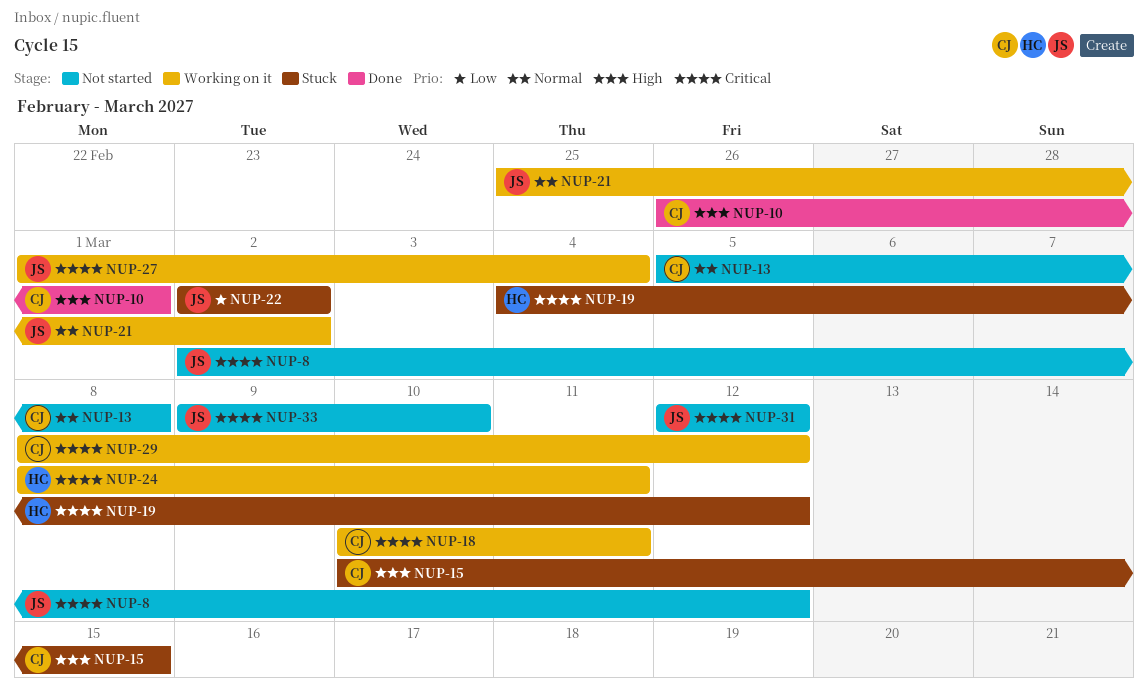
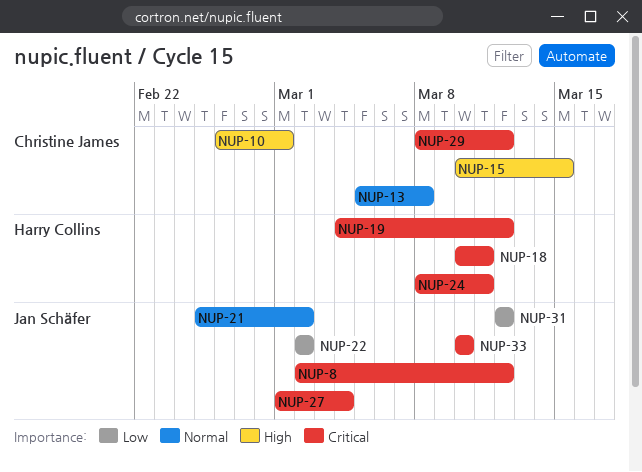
NUP-18, owner: Christine James -> Harry Collins
NUP-31, priority: Critical -> Low
NUP-33, start: Mar 9 -> Mar 10

